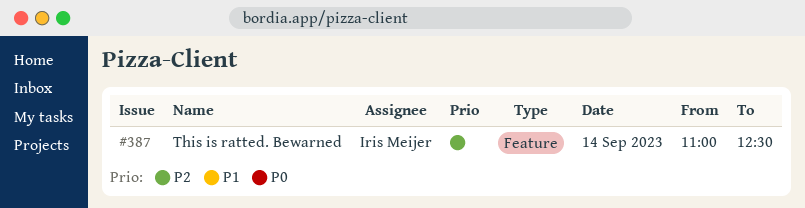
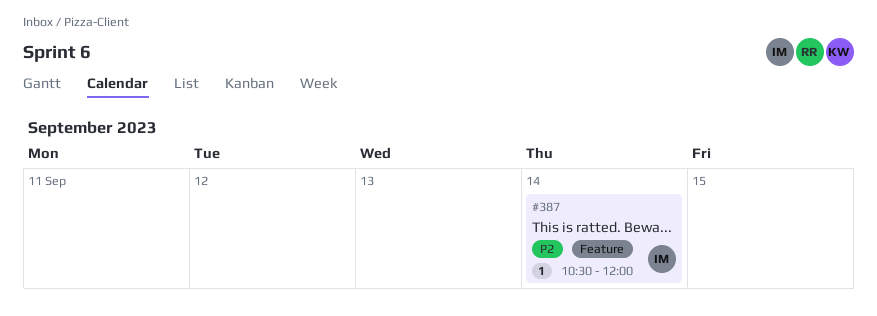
#387, begins: 11:00 -> 10:30
#387, ends: 12:30 -> 12:00

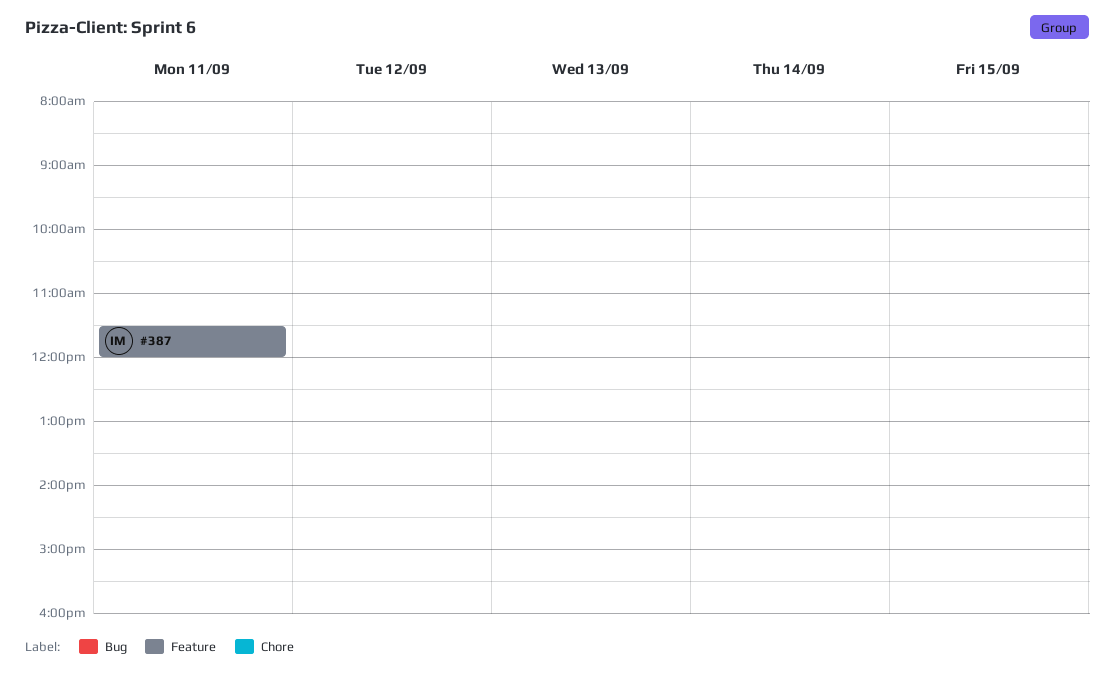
#387, day: Sep 14 -> Sep 11
#387, begins: 10:30 -> 11:30

